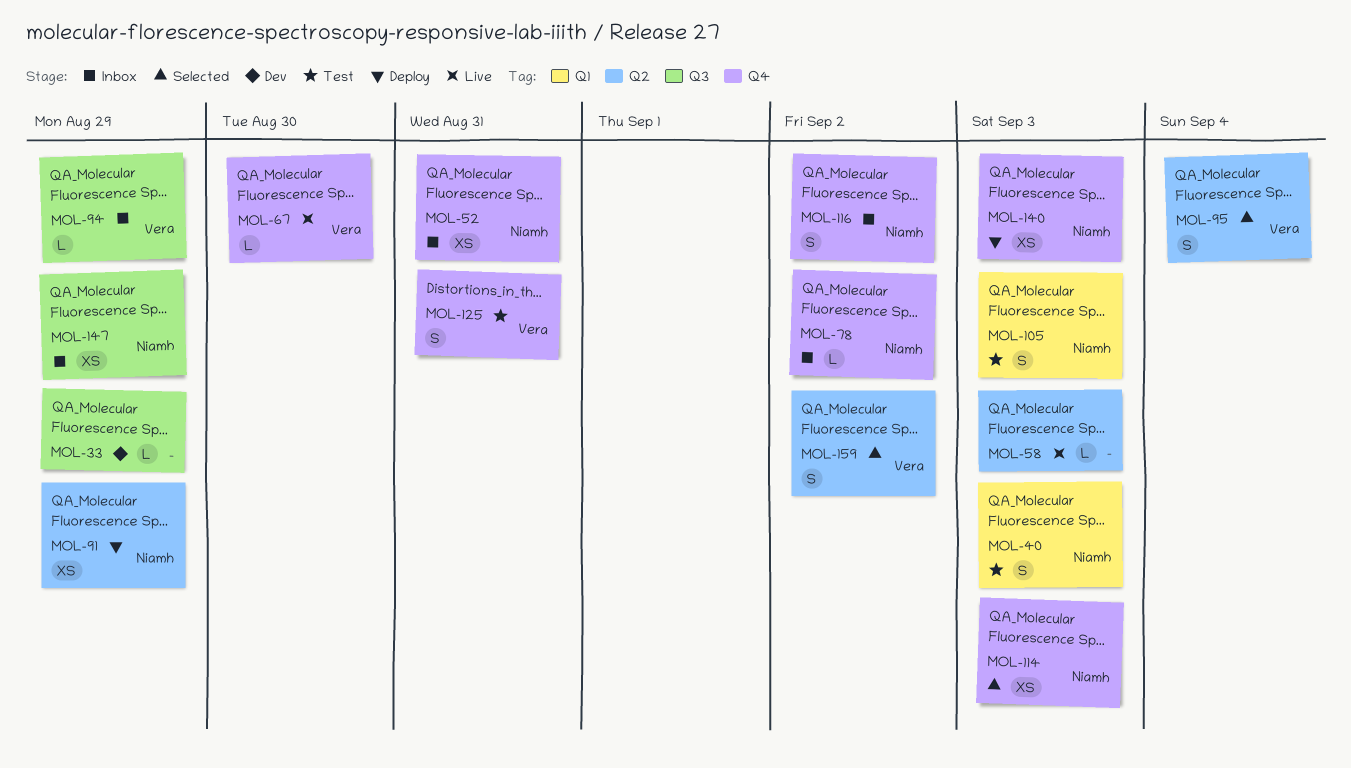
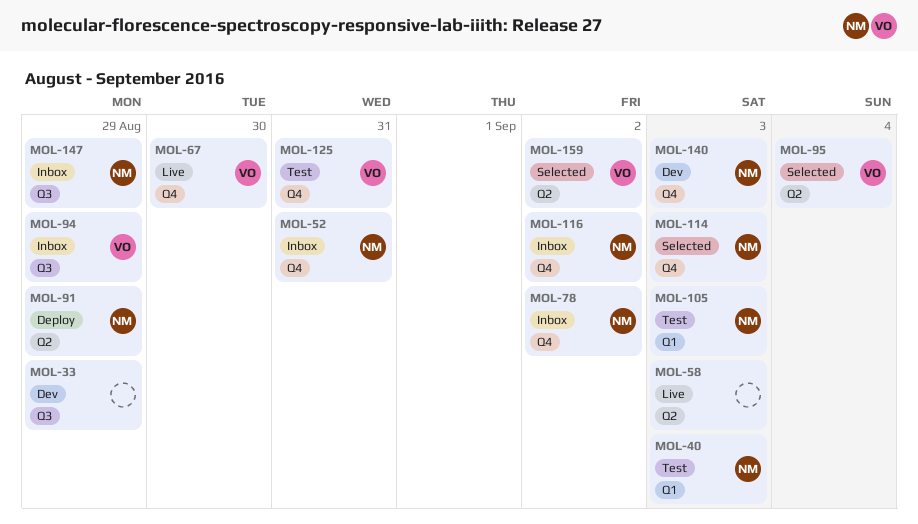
MOL-140, status: Deploy -> Dev

